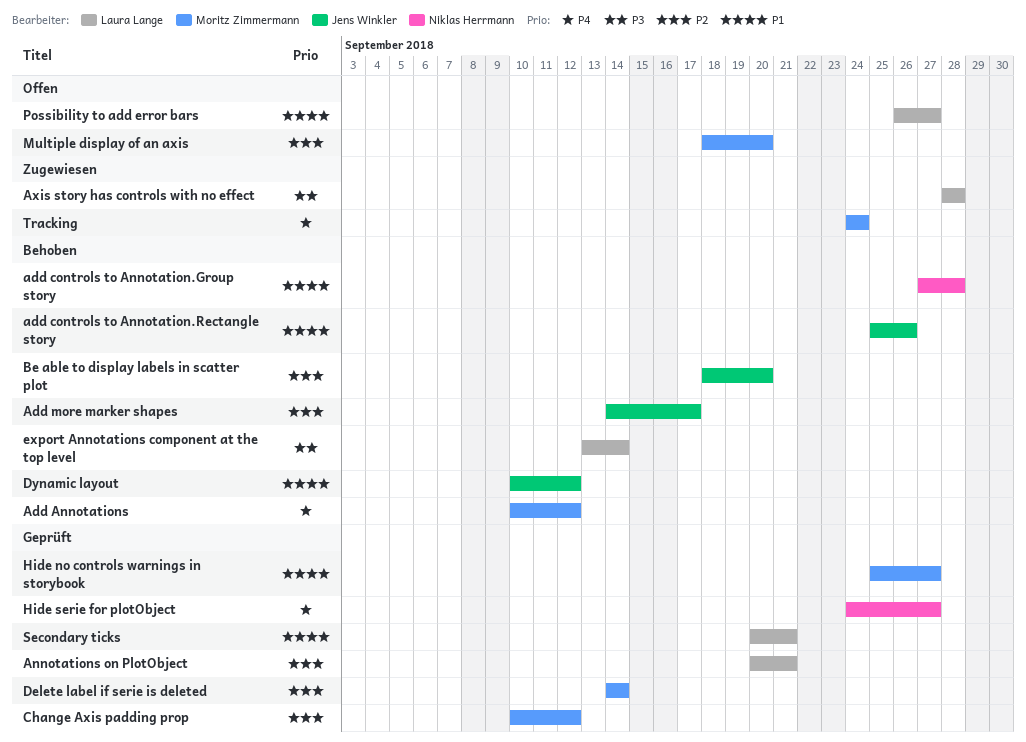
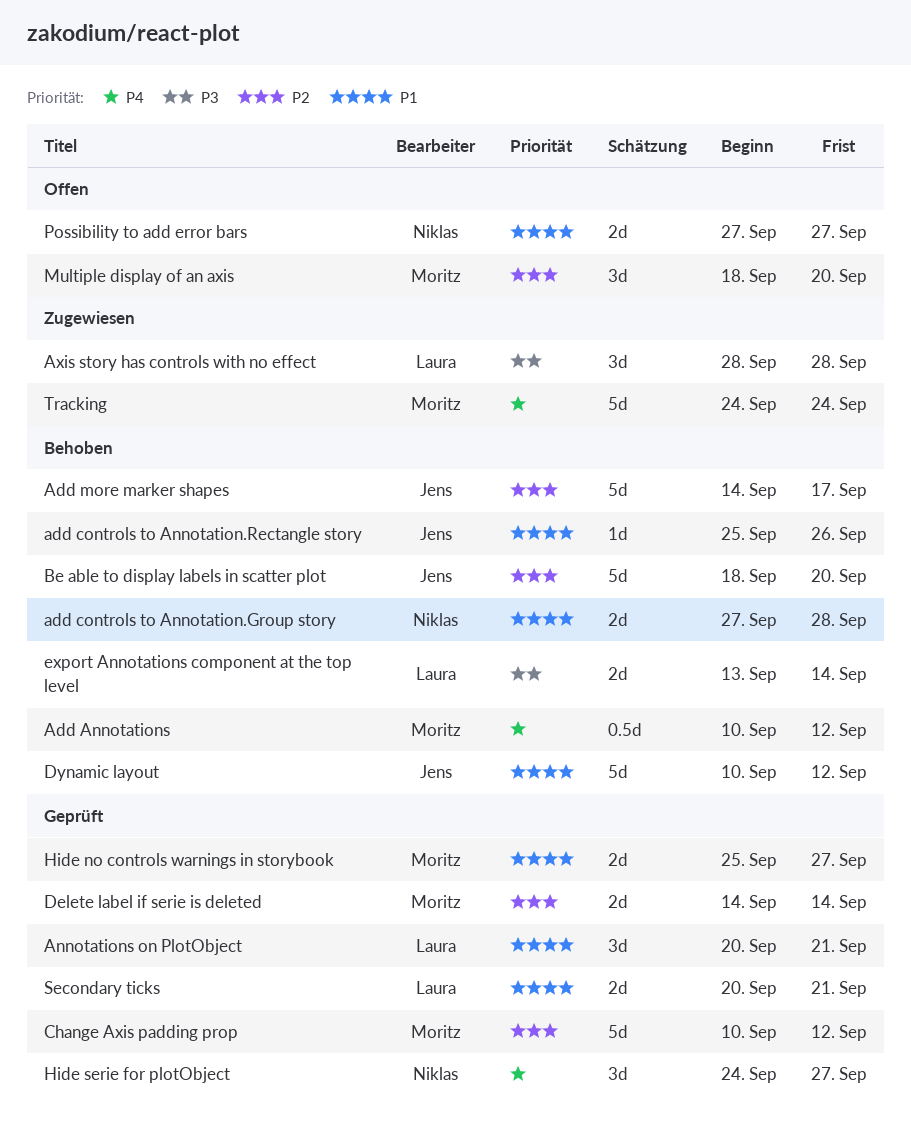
Annotations on PlotObject, priority: P2 -> P1
Possibility to add error bars, owner: Laura Lange -> Niklas Herrmann
Possibility to add error bars, start: Sep 26 -> Sep 27

